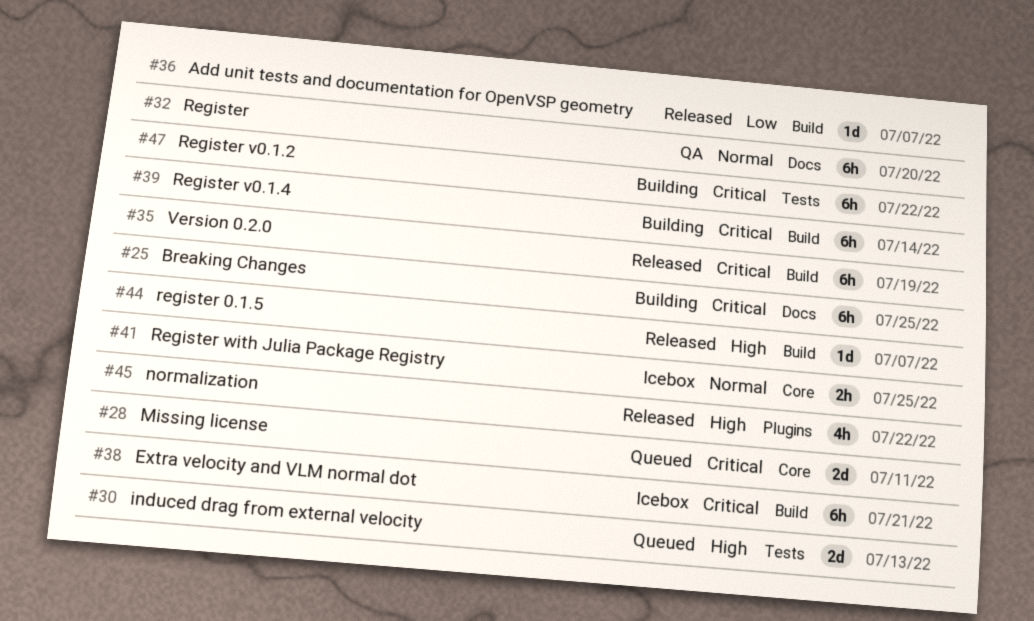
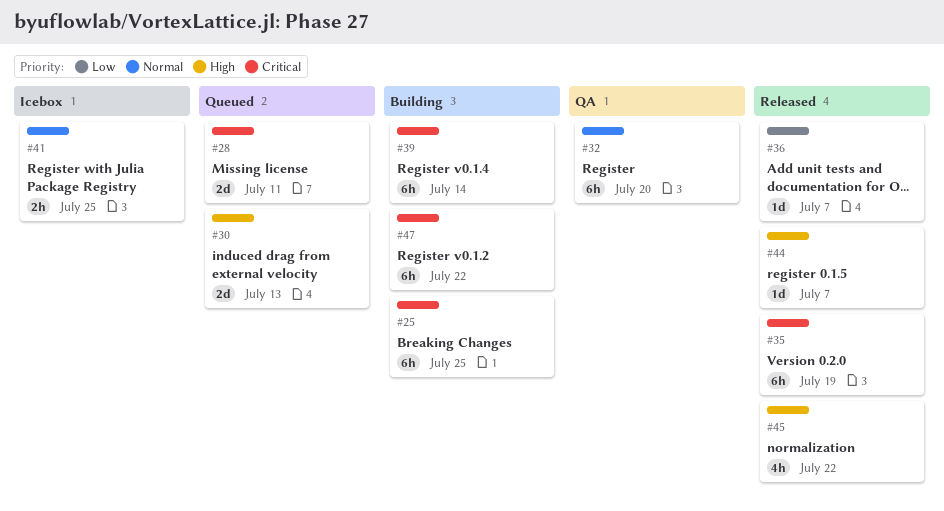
#38: present -> none

